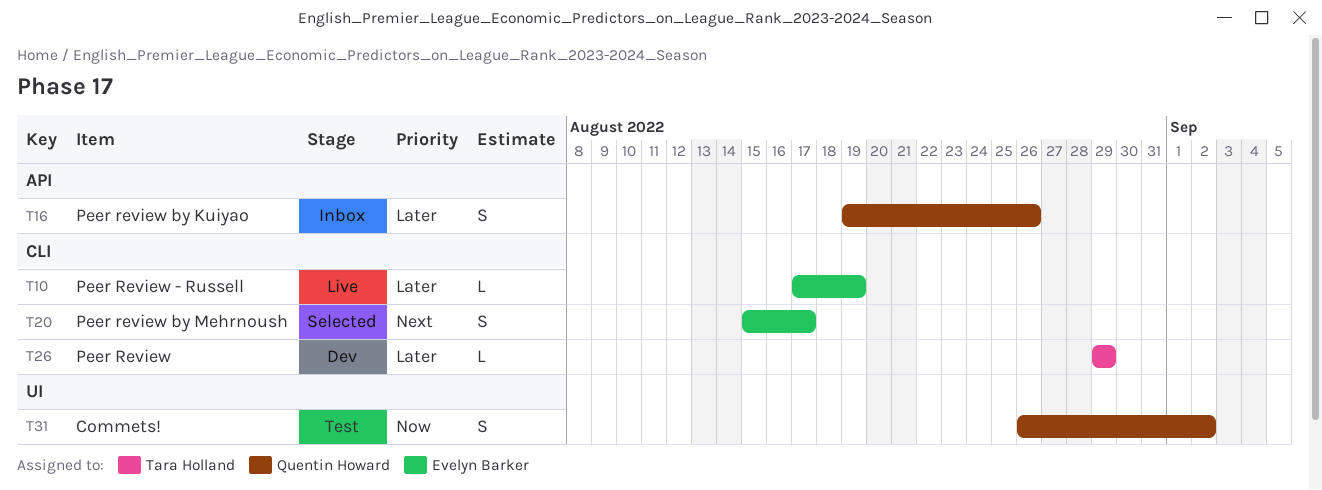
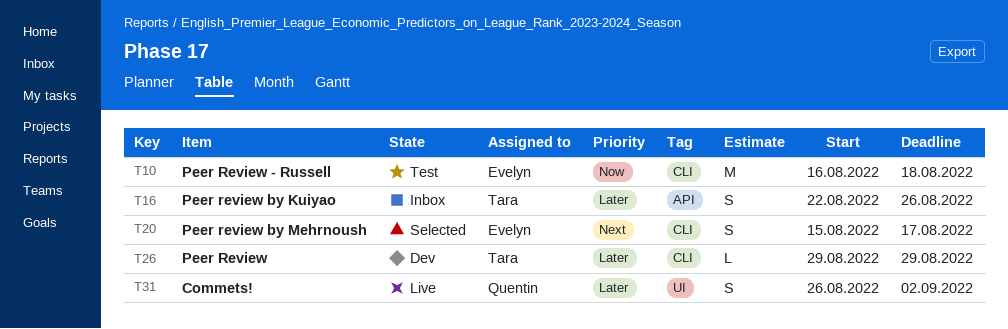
T10, status: Live -> Test
T10, priority: Later -> Now
T10, estimate: L -> M
T10, start: Aug 17 -> Aug 16
T10, due: Aug 19 -> Aug 18
T16, owner: Quentin Howard -> Tara Holland
T16, start: Aug 19 -> Aug 22
T31, status: Test -> Live
T31, priority: Now -> Later

